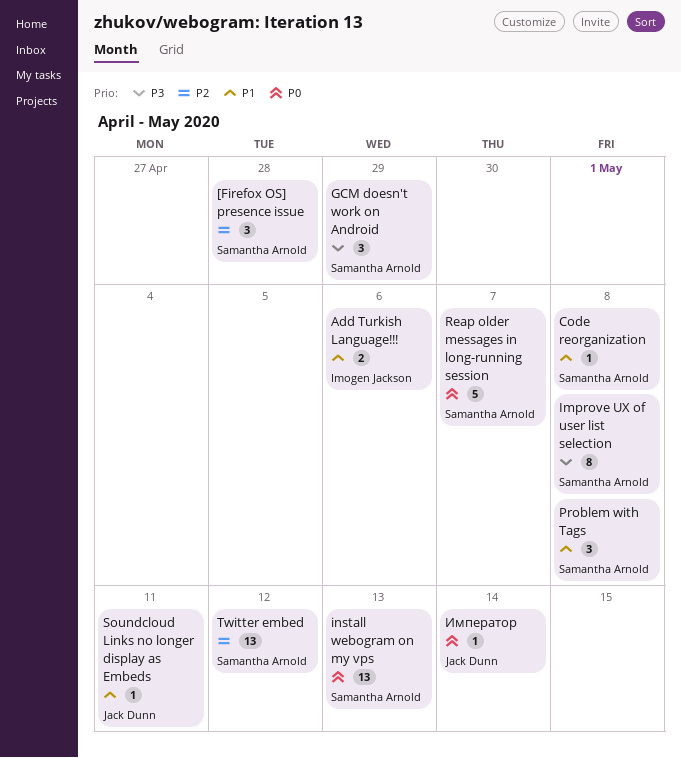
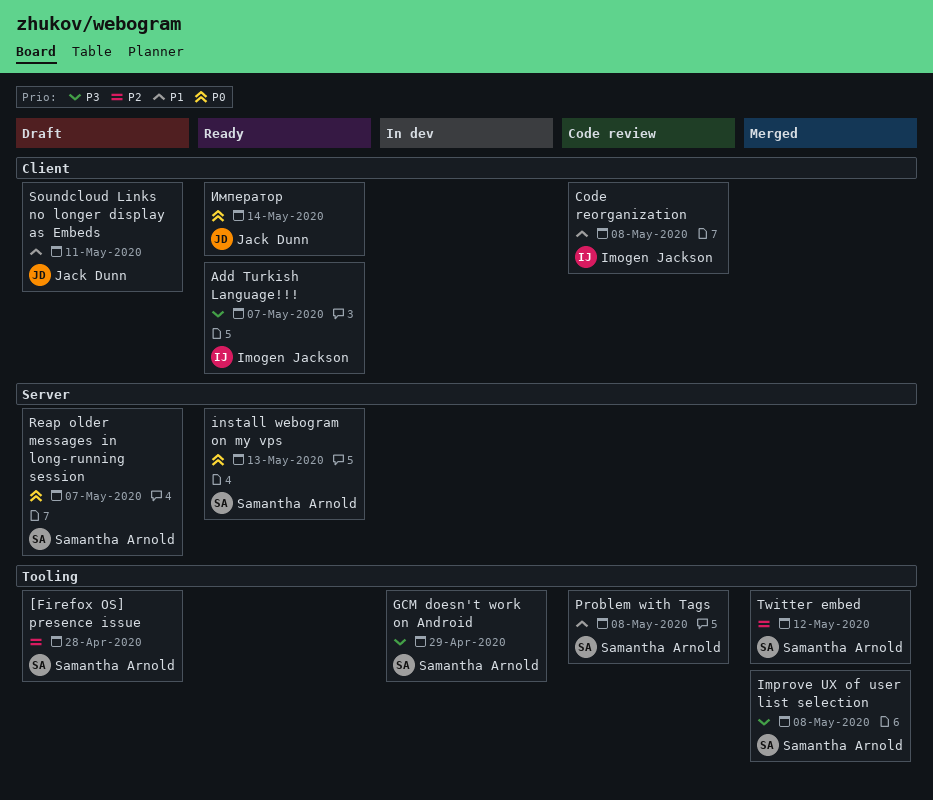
Add Turkish Language!!!, priority: P1 -> P3
Add Turkish Language!!!, due: May 6 -> May 7
Code reorganization, owner: Samantha Arnold -> Imogen Jackson

